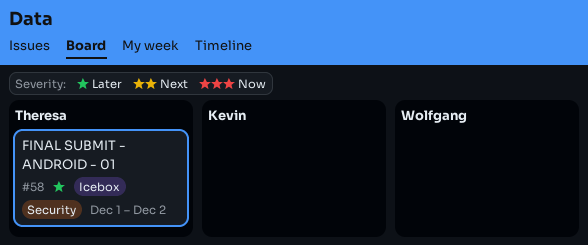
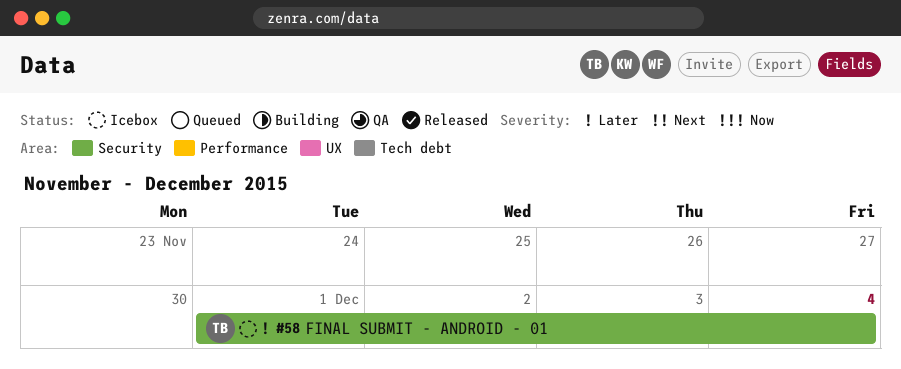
#58, due: Dec 2 -> Dec 4

